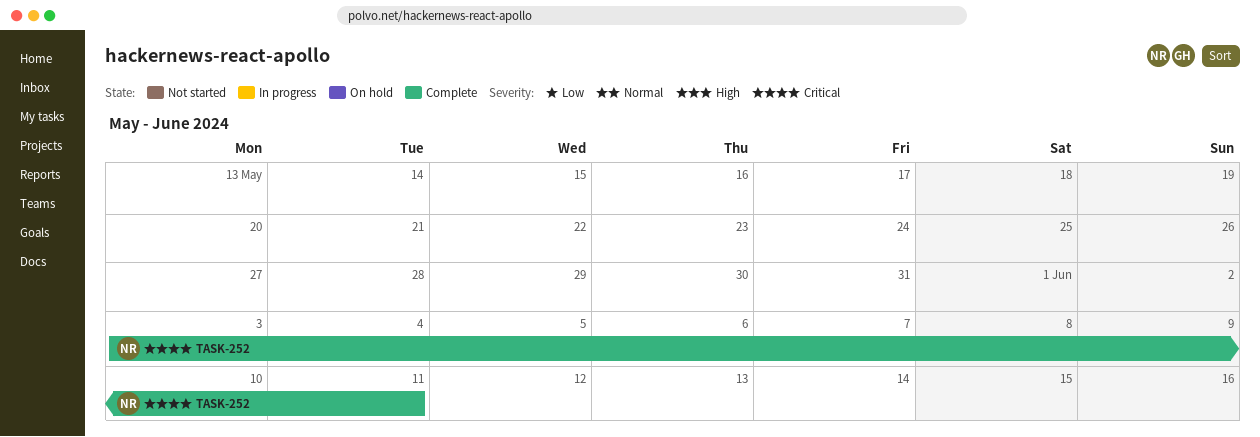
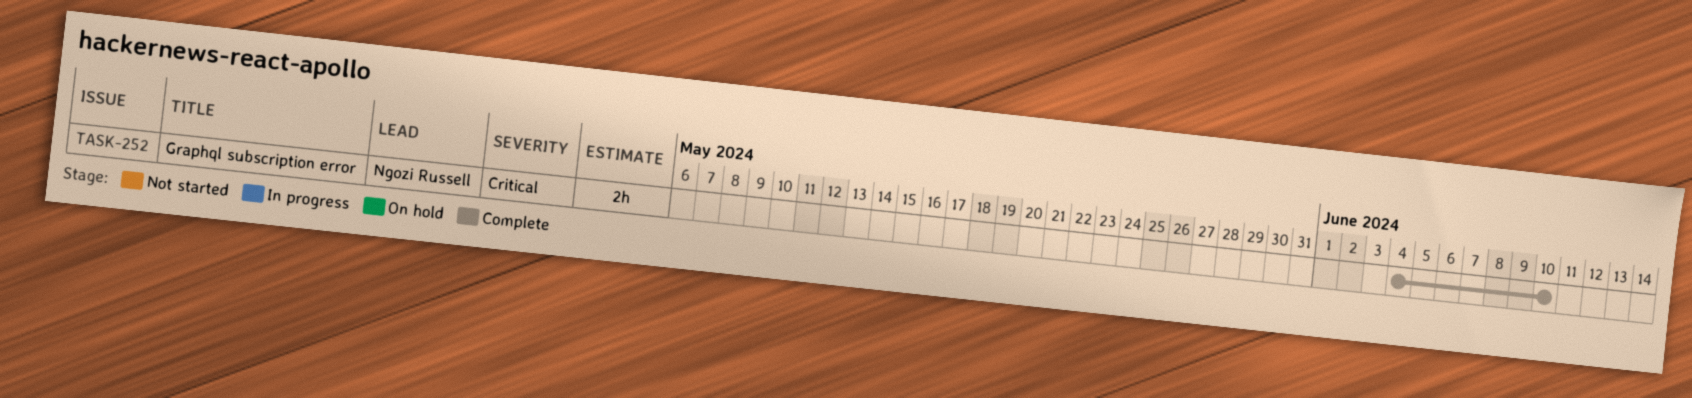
TASK-252, start: Jun 3 -> Jun 4
TASK-252, due: Jun 11 -> Jun 10

